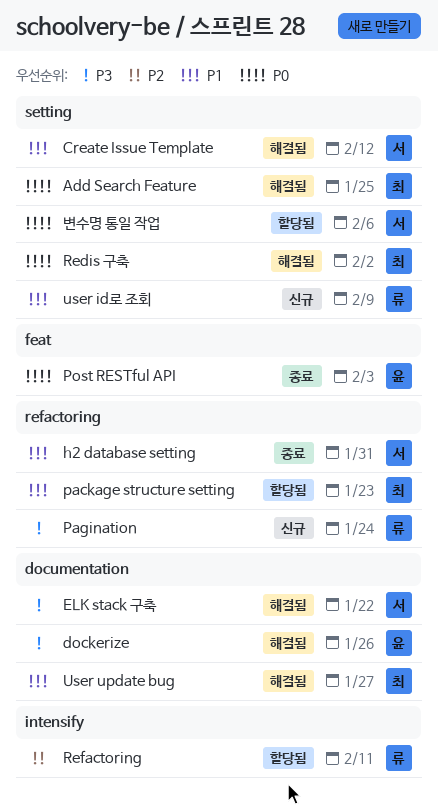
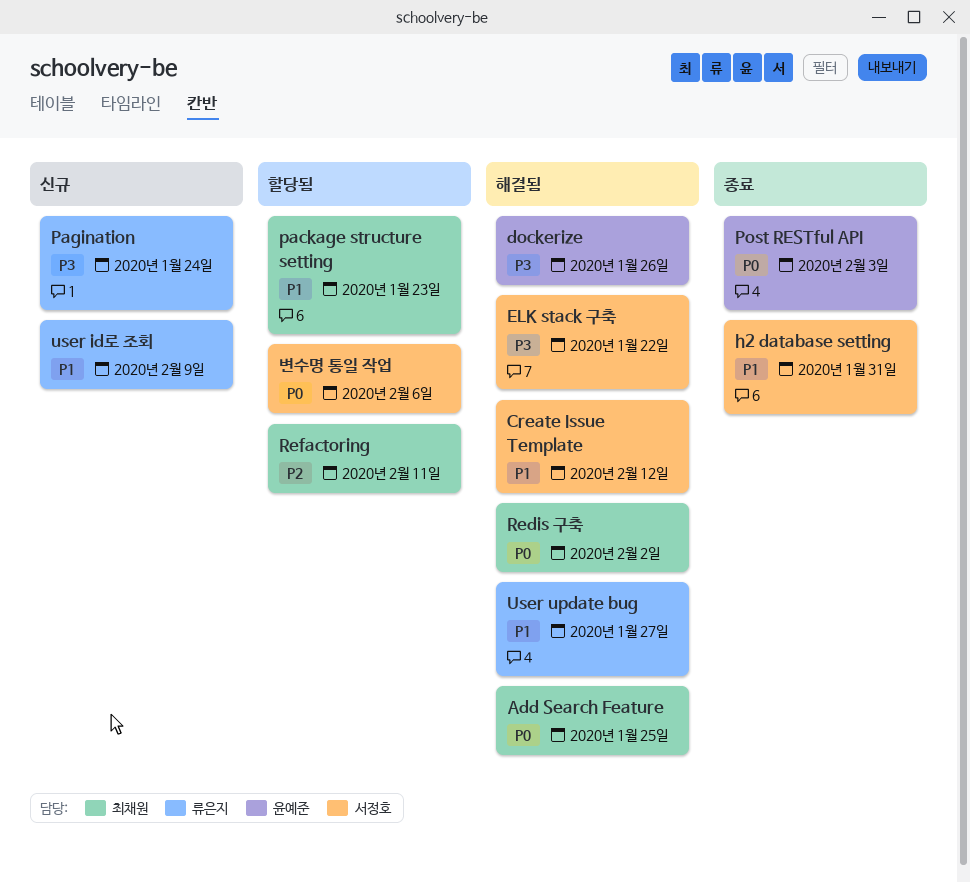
Refactoring, owner: 류은지 -> 최채원
User update bug, owner: 최채원 -> 류은지

